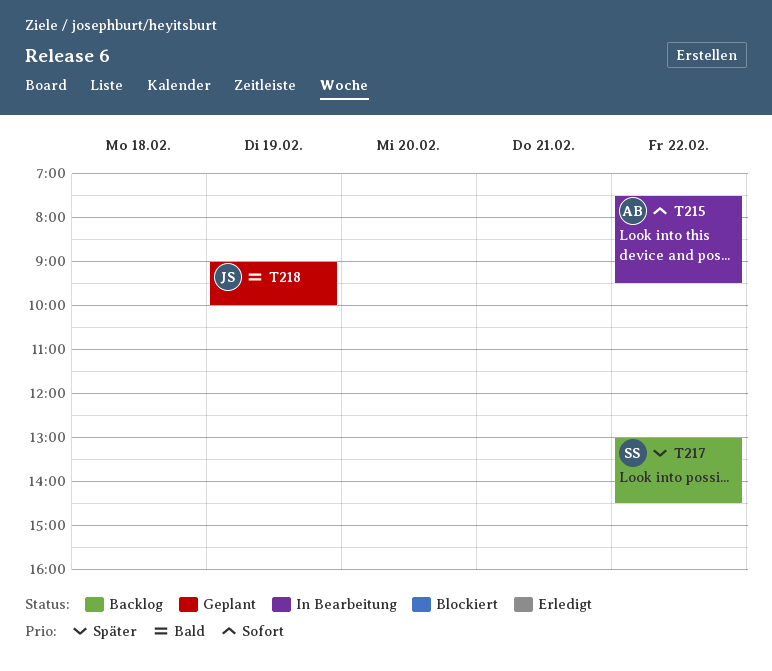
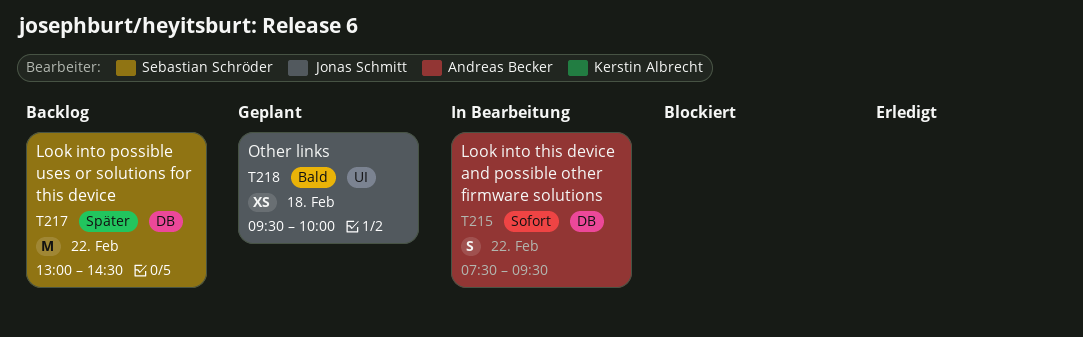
T218, day: Feb 19 -> Feb 18
T218, begins: 09:00 -> 09:30

